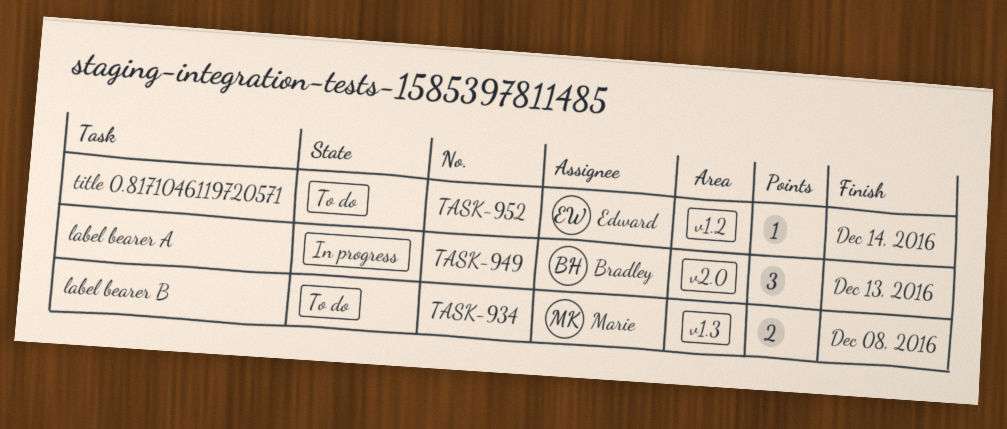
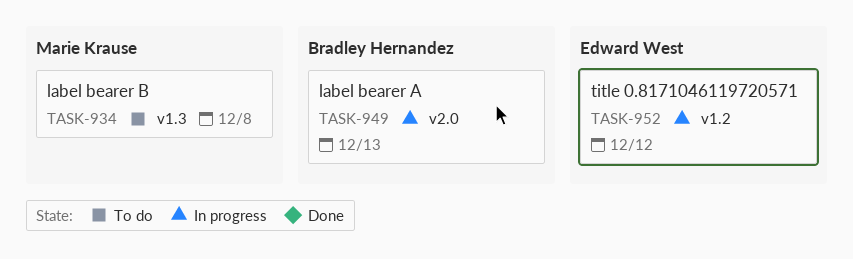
TASK-952, status: To do -> In progress
TASK-952, due: Dec 14 -> Dec 12

